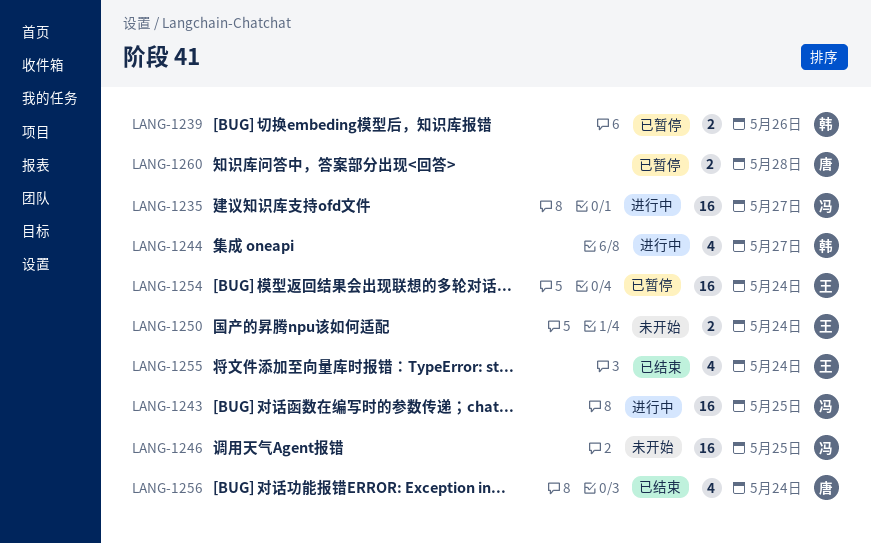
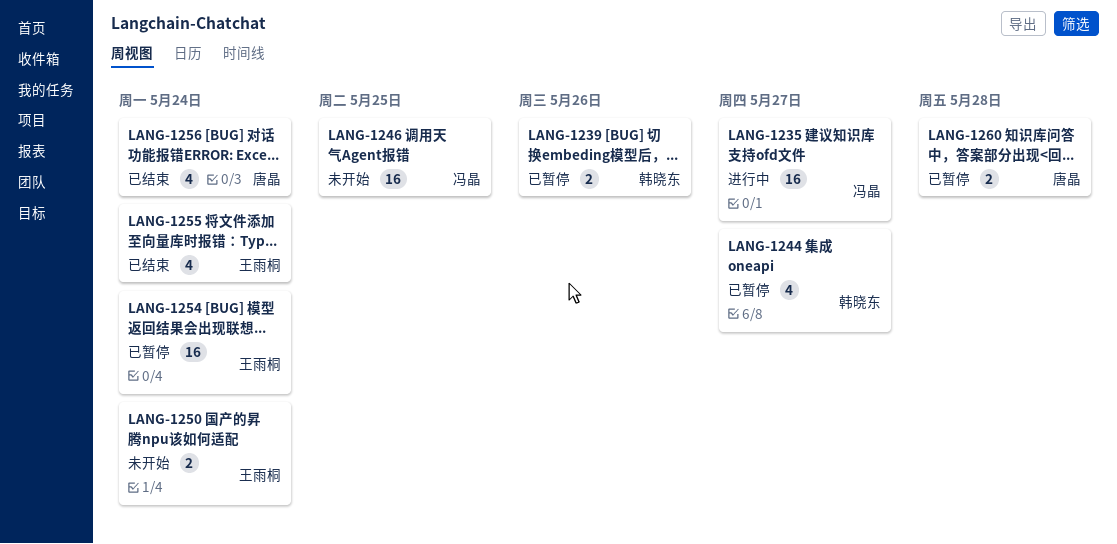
LANG-1243: present -> none
LANG-1244, status: 进行中 -> 已暂停

